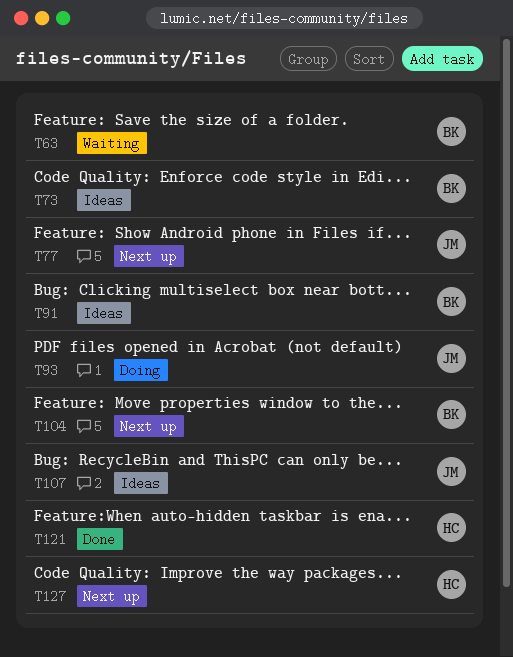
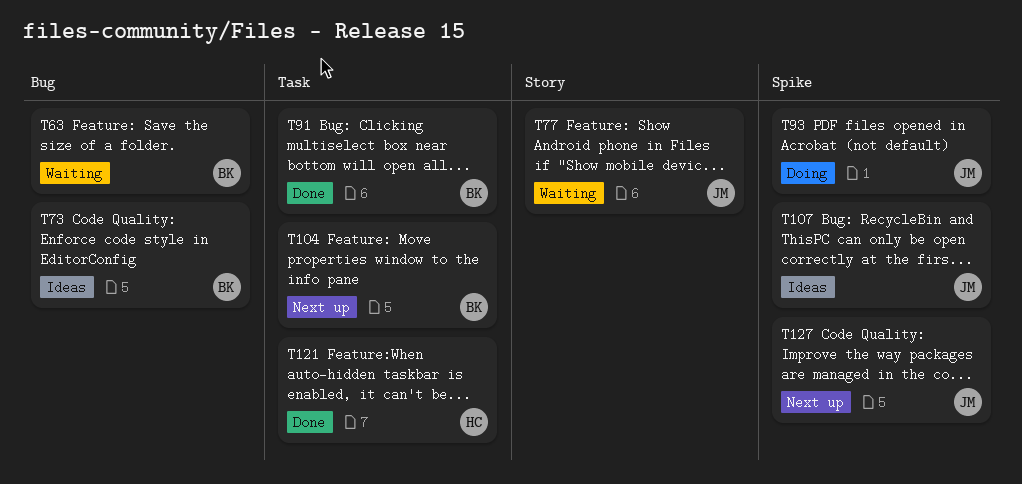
T77, status: Next up -> Waiting
T91, status: Ideas -> Done
T127, owner: HC -> JM

